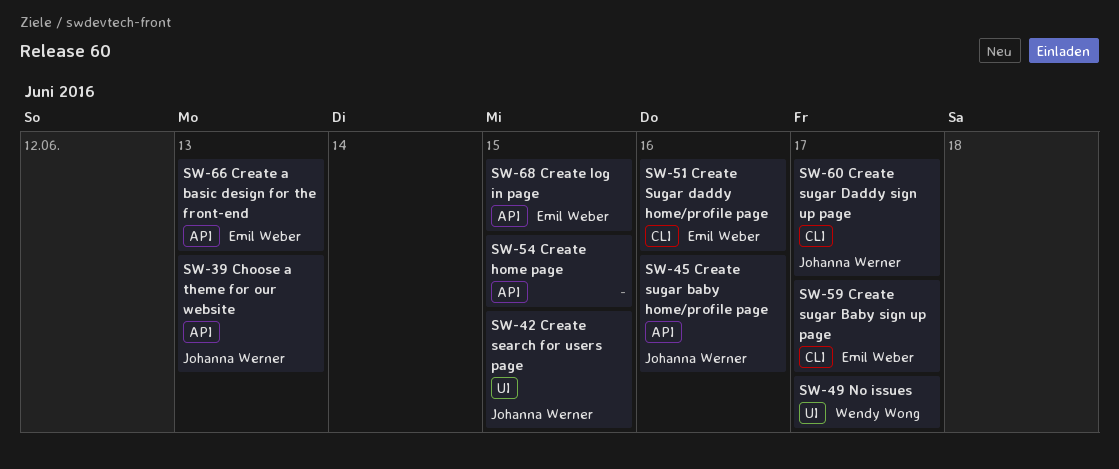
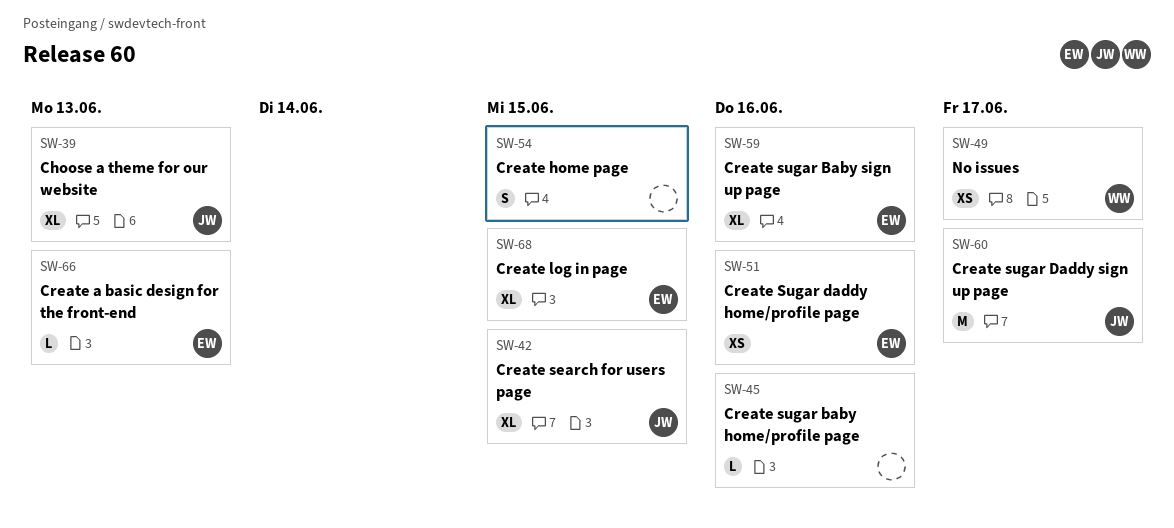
SW-45, owner: Johanna Werner -> none
SW-59, due: Jun 17 -> Jun 16

